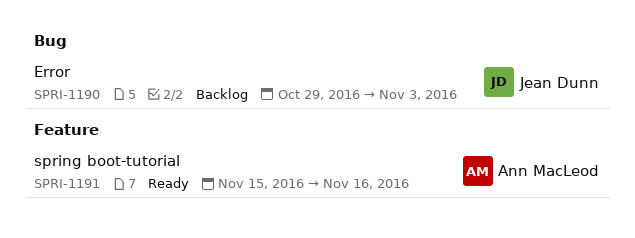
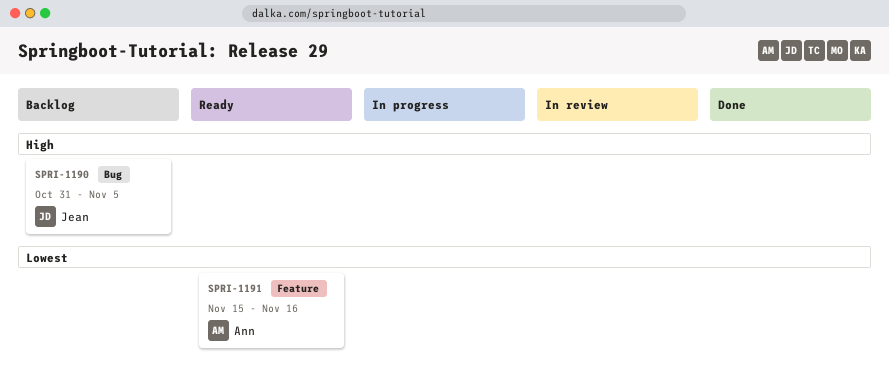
SPRI-1190, start: Oct 29 -> Oct 31
SPRI-1190, due: Nov 3 -> Nov 5

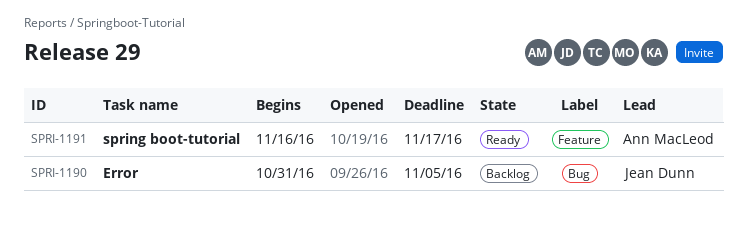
SPRI-1191, start: Nov 15 -> Nov 16
SPRI-1191, due: Nov 16 -> Nov 17

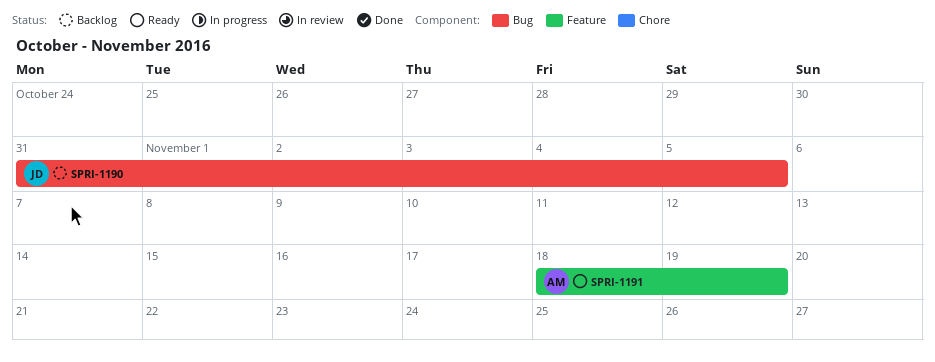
SPRI-1191, start: Nov 16 -> Nov 18
SPRI-1191, due: Nov 17 -> Nov 19

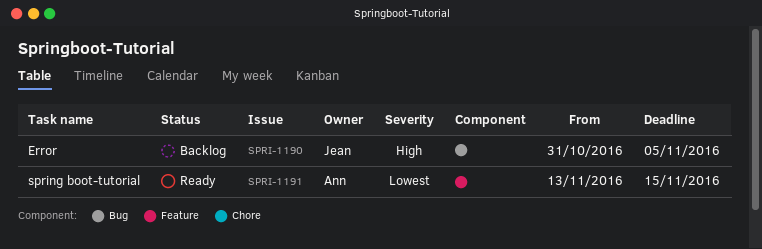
SPRI-1191, start: Nov 18 -> Nov 13
SPRI-1191, due: Nov 19 -> Nov 15

